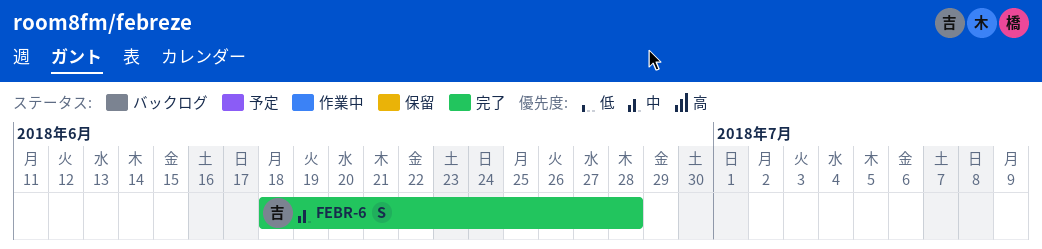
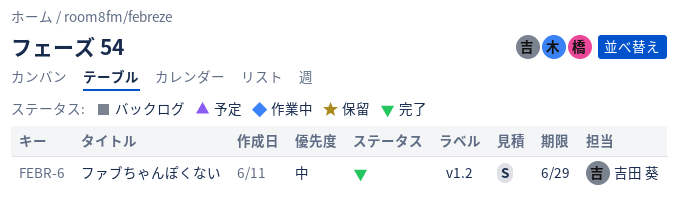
FEBR-6, due: Jun 28 -> Jun 29

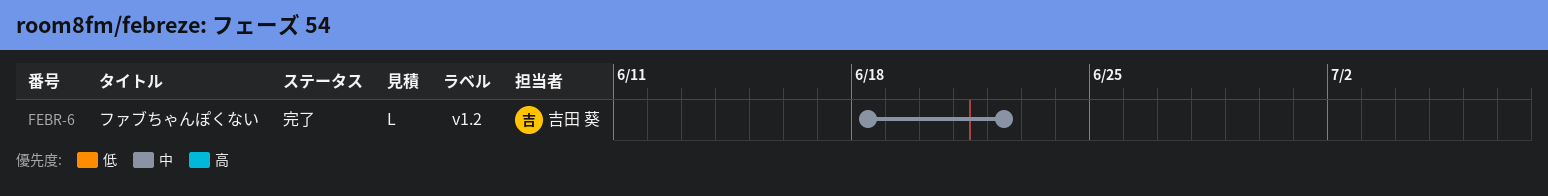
FEBR-6, estimate: S -> L
FEBR-6, due: Jun 29 -> Jun 22

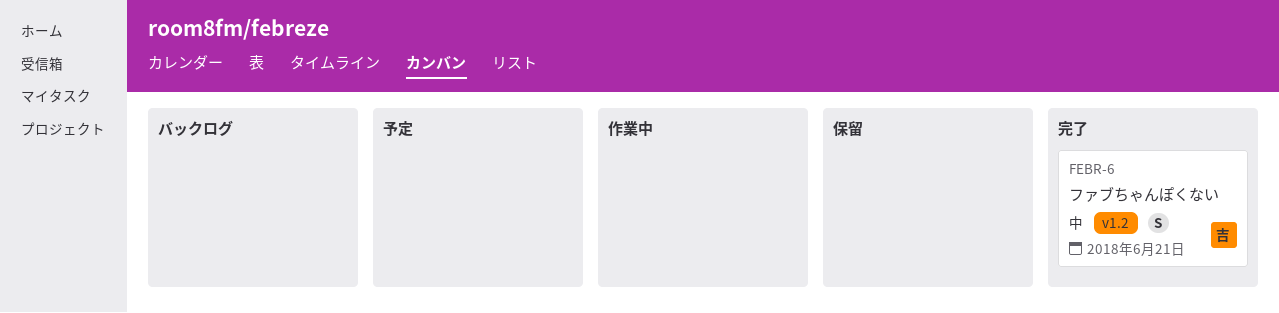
FEBR-6, estimate: L -> S
FEBR-6, due: Jun 22 -> Jun 21

